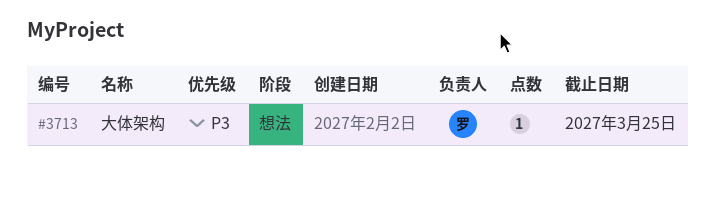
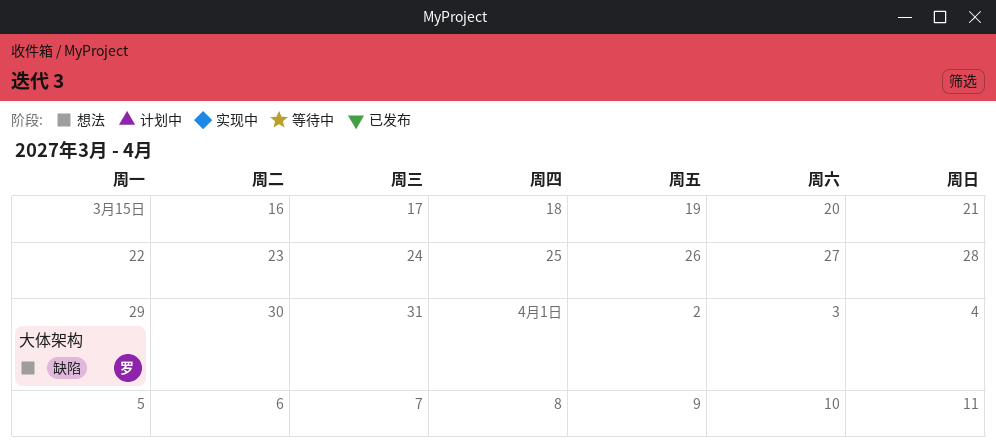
大体架构, due: Mar 25 -> Mar 29

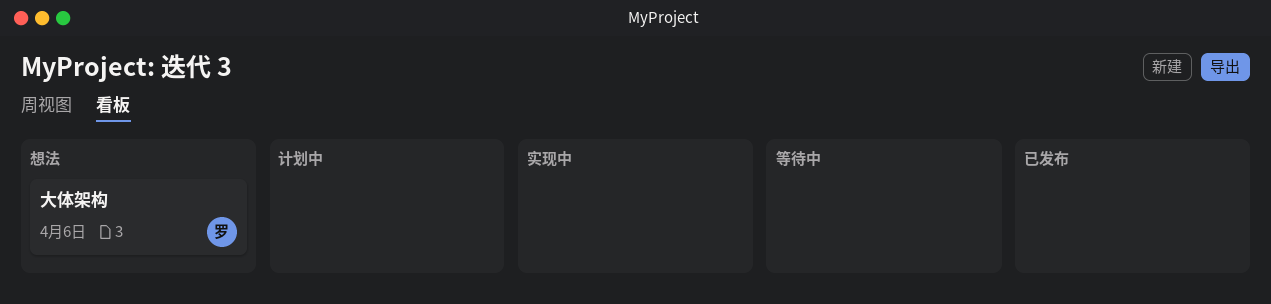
大体架构, due: Mar 29 -> Apr 6

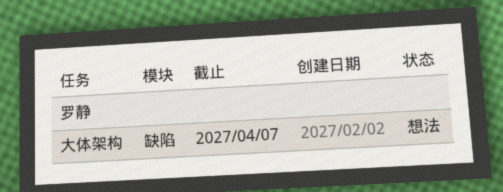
大体架构, due: Apr 6 -> Apr 7

